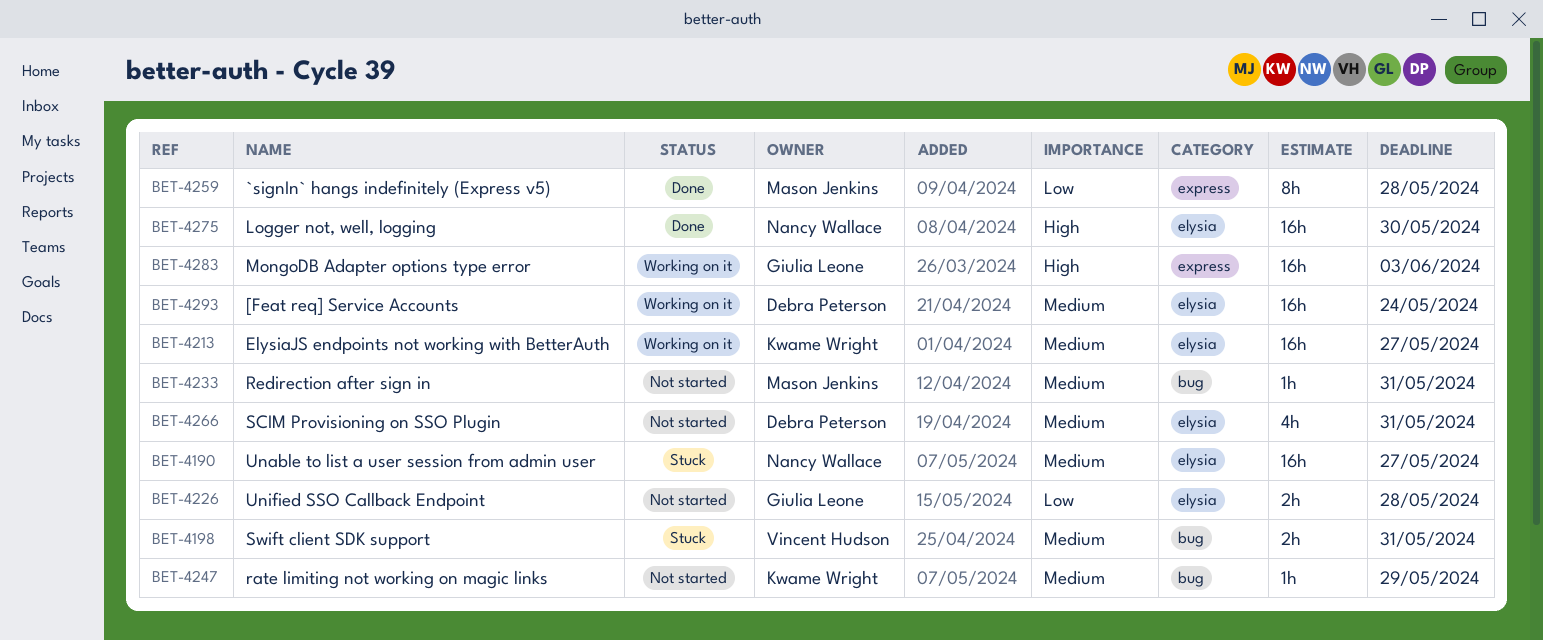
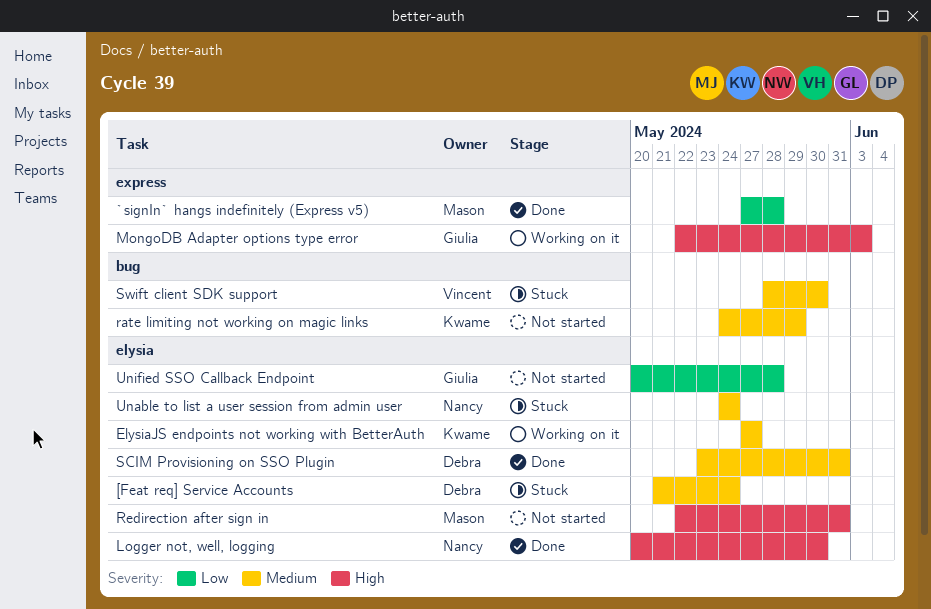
[Feat req] Service Accounts, status: Working on it -> Stuck
Redirection after sign in, priority: Medium -> High
Redirection after sign in, label: bug -> elysia
SCIM Provisioning on SSO Plugin, status: Not started -> Done
Swift client SDK support, due: May 31 -> May 30
Unable to list a user session from admin user, due: May 27 -> May 24

